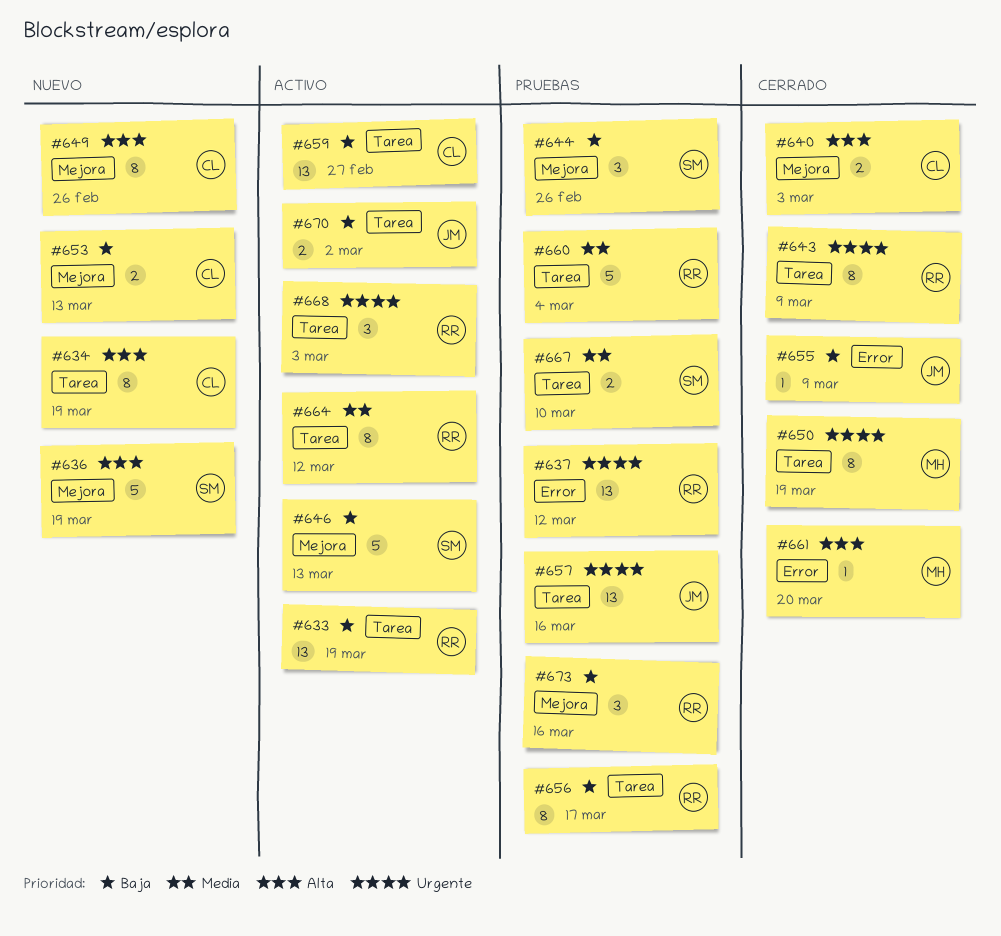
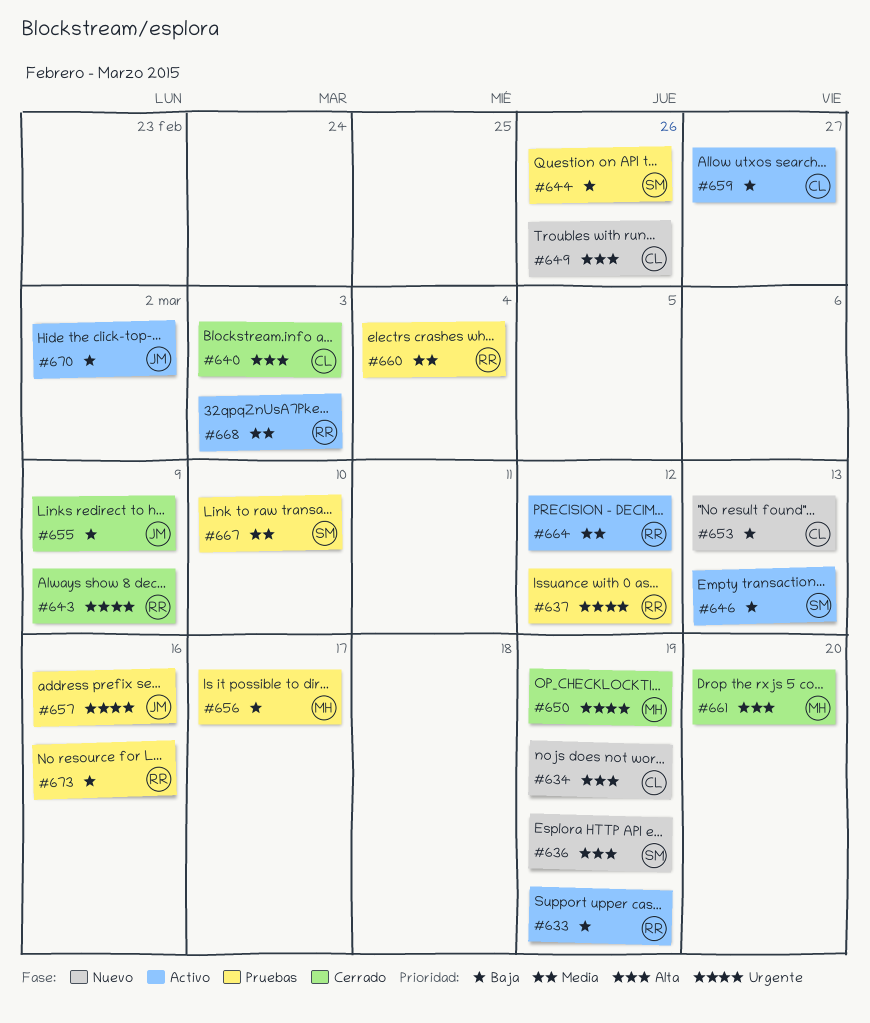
#656, owner: RR -> MH
#668, priority: Urgente -> Media

